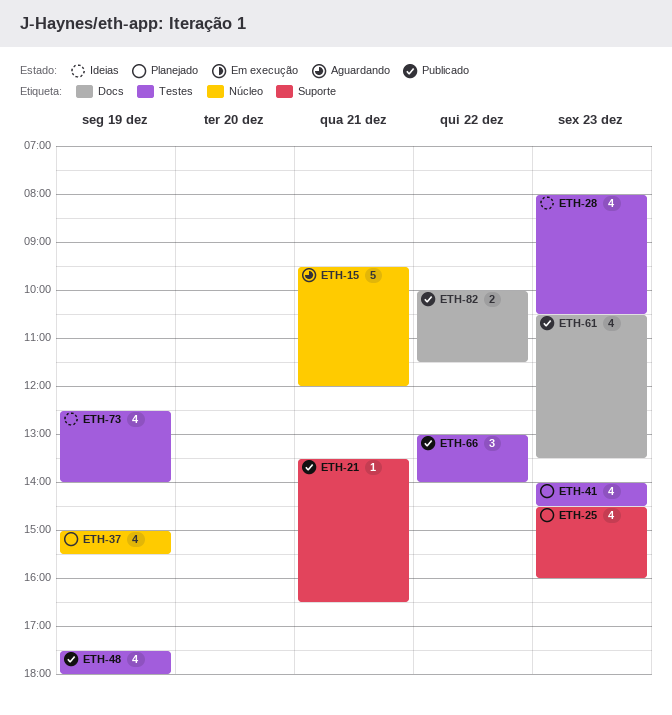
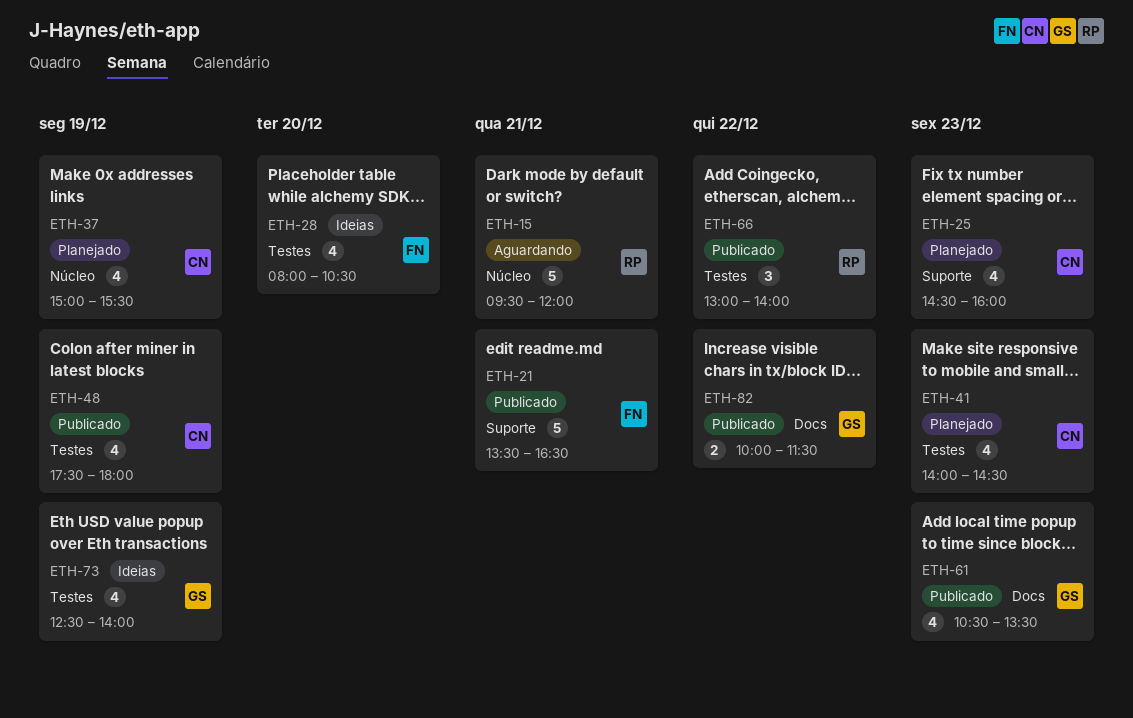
ETH-21, estimate: 1 -> 5
ETH-28, day: Dec 23 -> Dec 20

